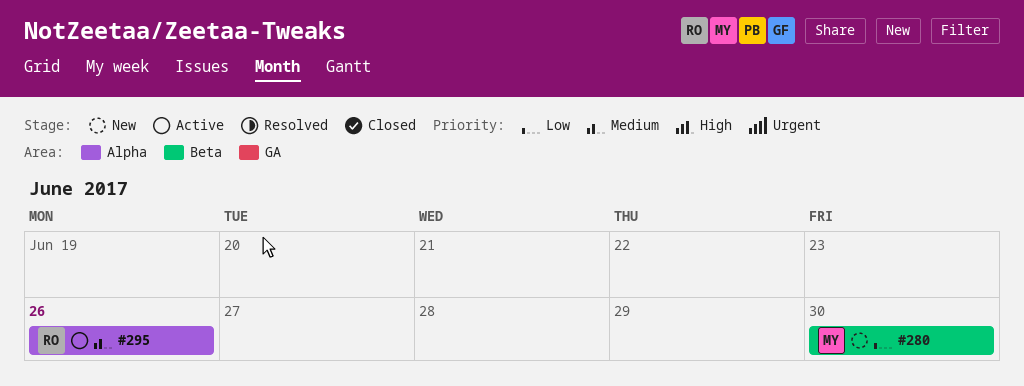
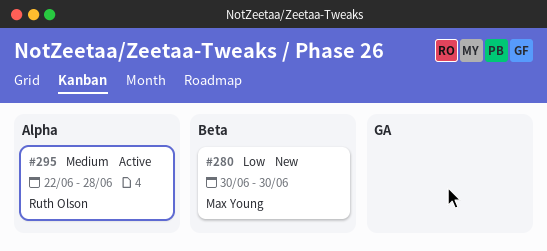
#295, start: Jun 26 -> Jun 22
#295, due: Jun 26 -> Jun 28

